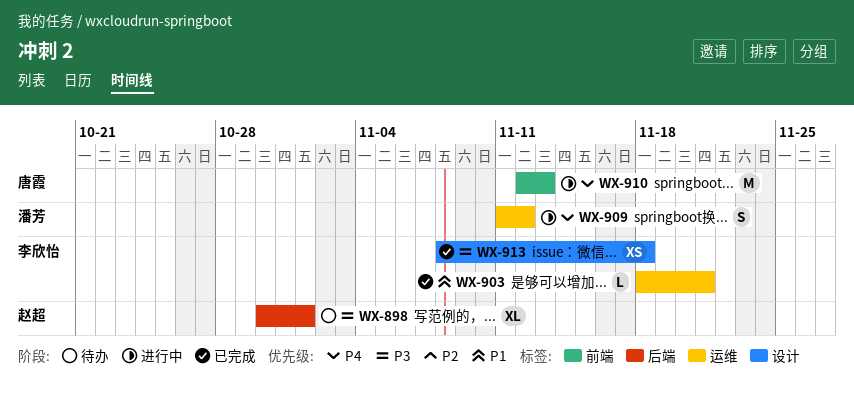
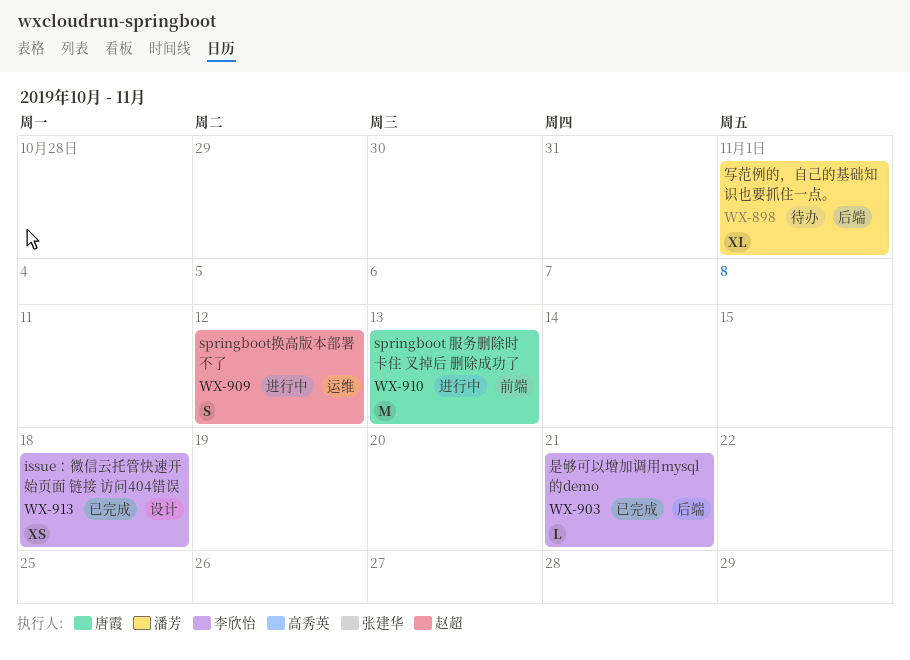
WX-898, owner: 赵超 -> 潘芳
WX-903, label: 运维 -> 后端
WX-909, owner: 潘芳 -> 赵超

